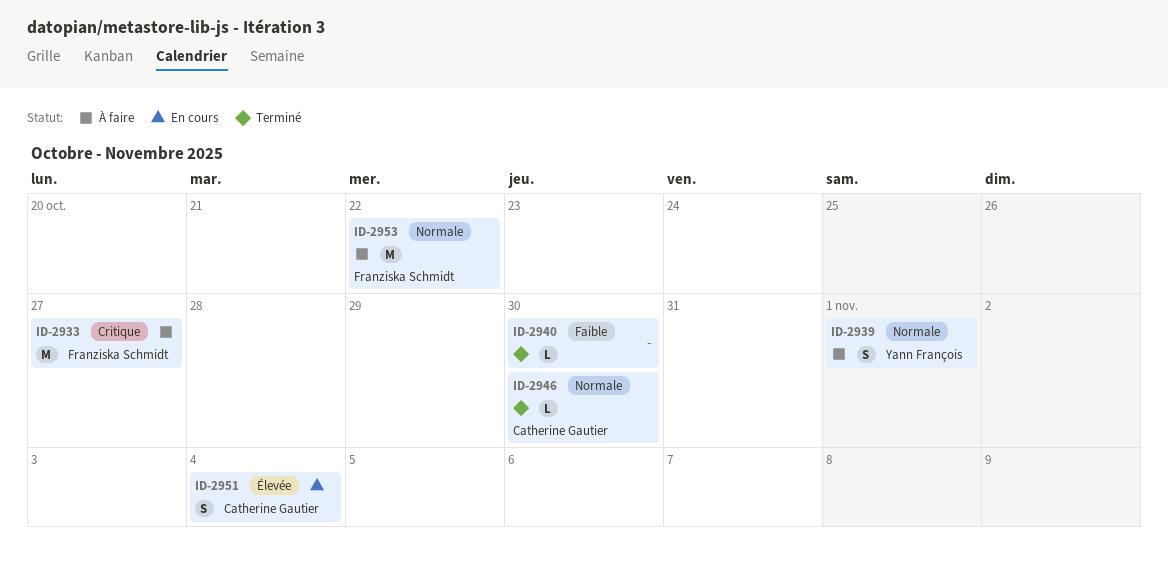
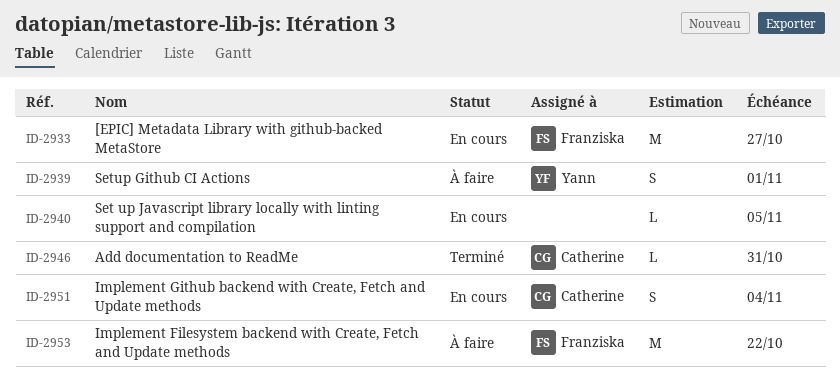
ID-2933, status: À faire -> En cours
ID-2940, status: Terminé -> En cours
ID-2940, due: Oct 30 -> Nov 5
ID-2946, due: Oct 30 -> Oct 31

